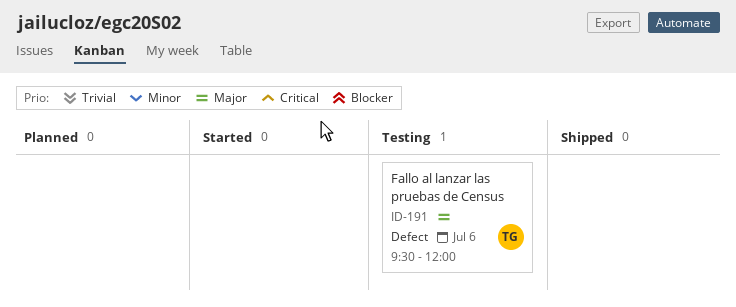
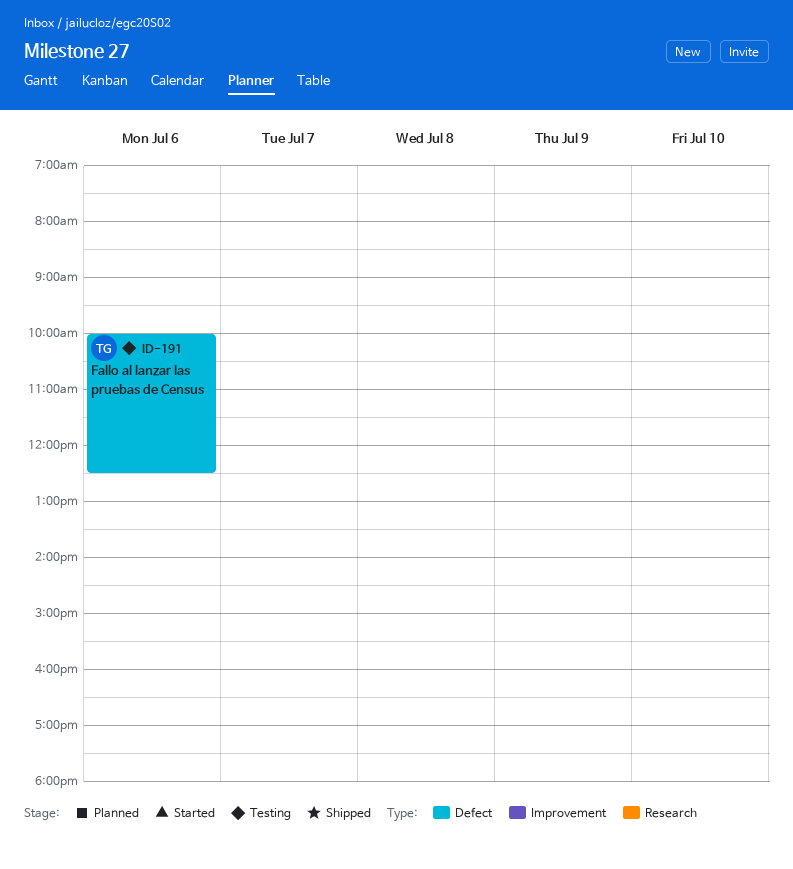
ID-191, begins: 09:30 -> 10:00
ID-191, ends: 12:00 -> 12:30

